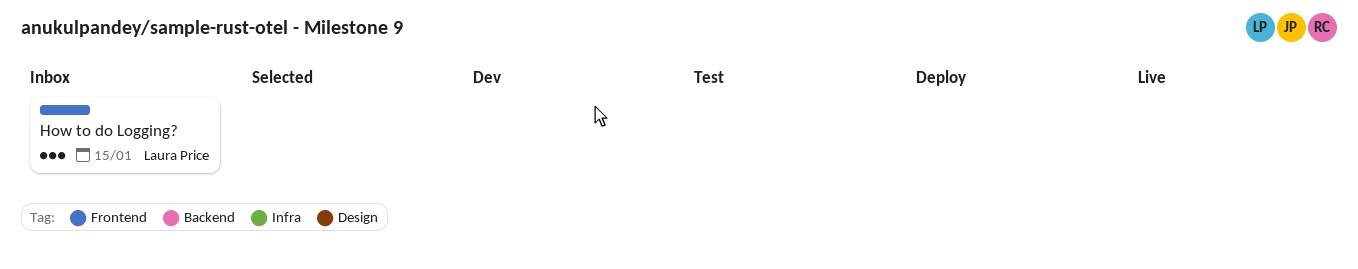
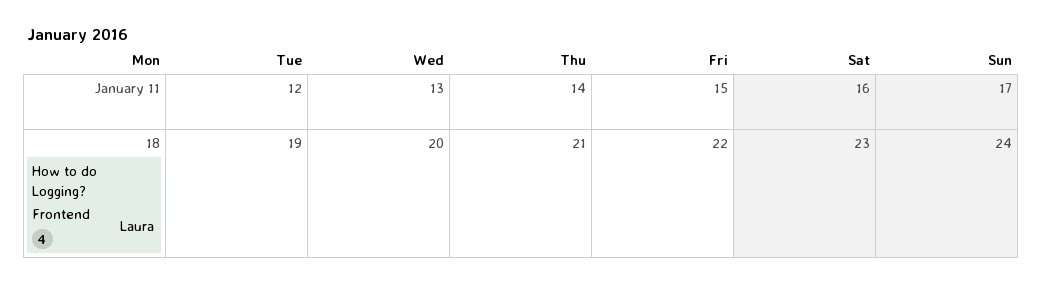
How to do Logging?, estimate: 3 -> 4
How to do Logging?, due: Jan 15 -> Jan 18

